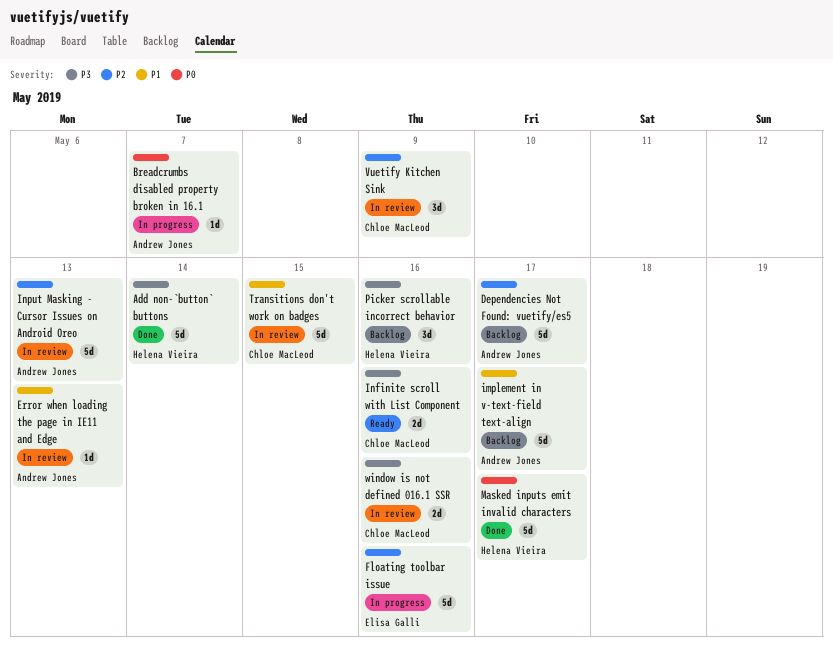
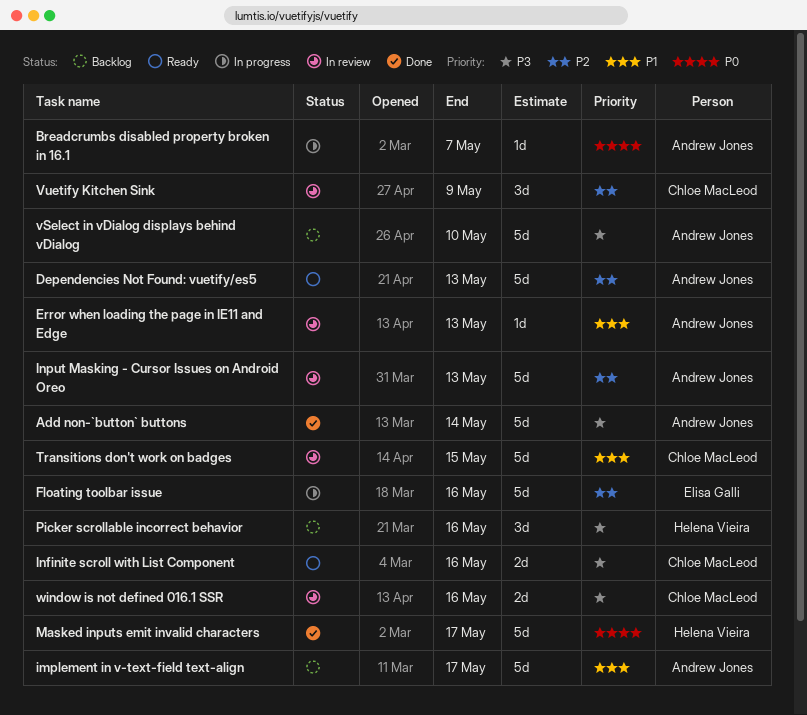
Add non-`button` buttons, owner: Helena Vieira -> Andrew Jones
Dependencies Not Found: vuetify/es5, status: Backlog -> Ready
Dependencies Not Found: vuetify/es5, due: May 17 -> May 13
vSelect in vDialog displays behind vDialog: none -> present

